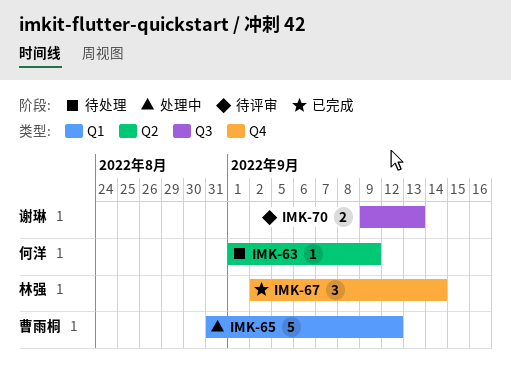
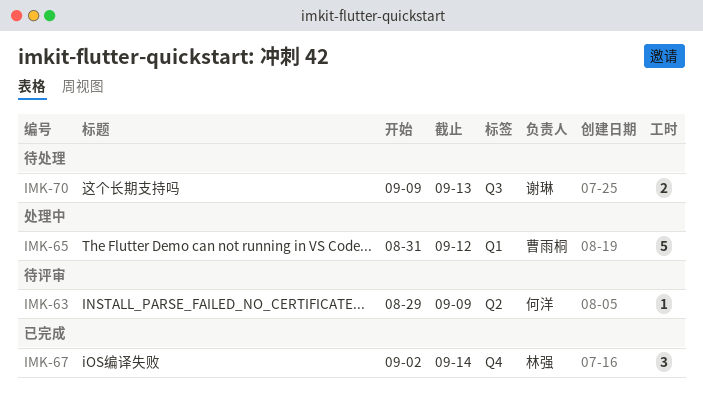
IMK-63, status: 待处理 -> 待评审
IMK-63, start: Sep 1 -> Aug 29
IMK-70, status: 待评审 -> 待处理

